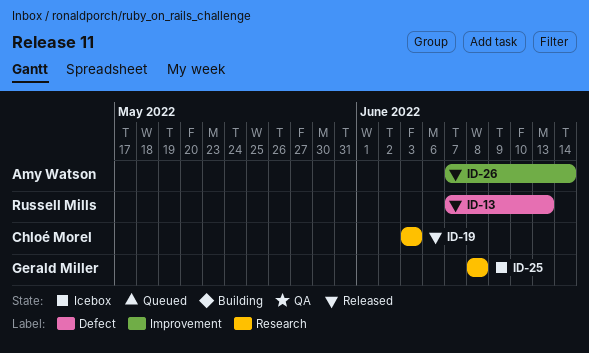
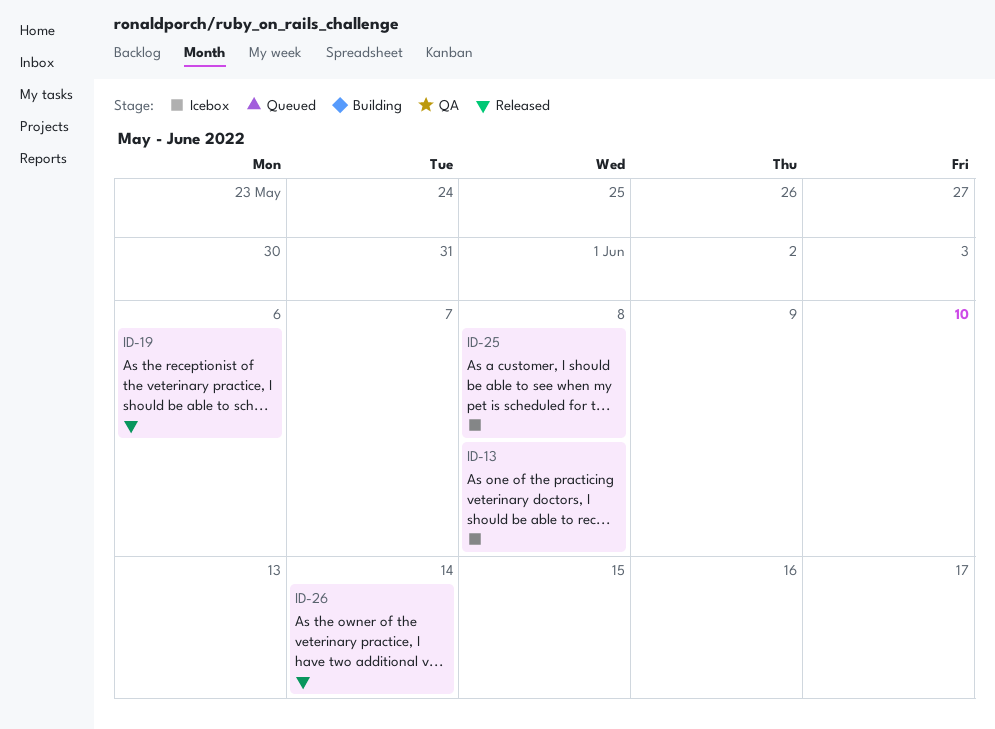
ID-13, status: Released -> Icebox
ID-13, due: Jun 13 -> Jun 8
ID-19, due: Jun 3 -> Jun 6

